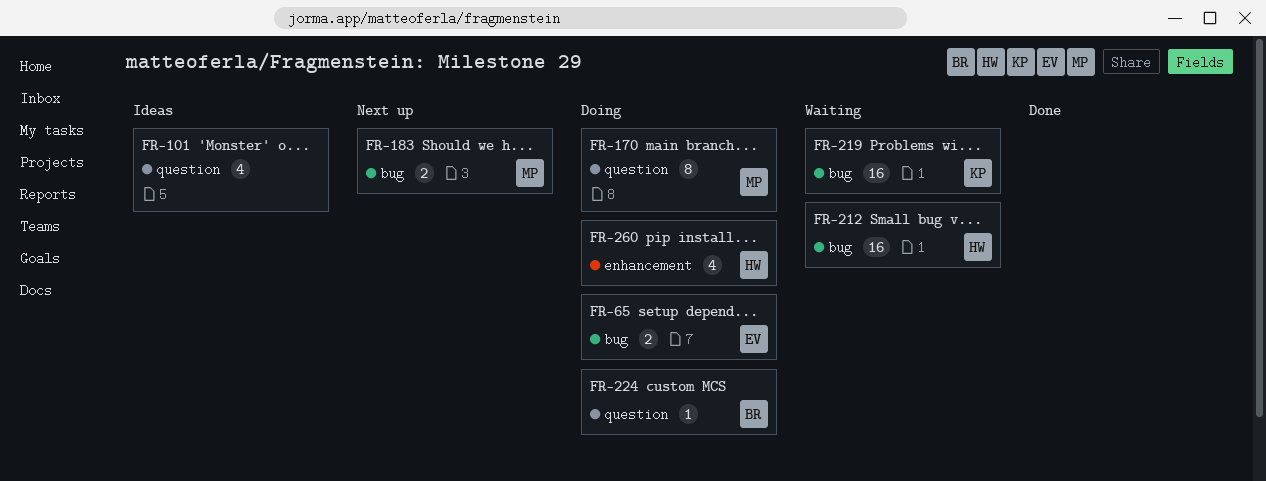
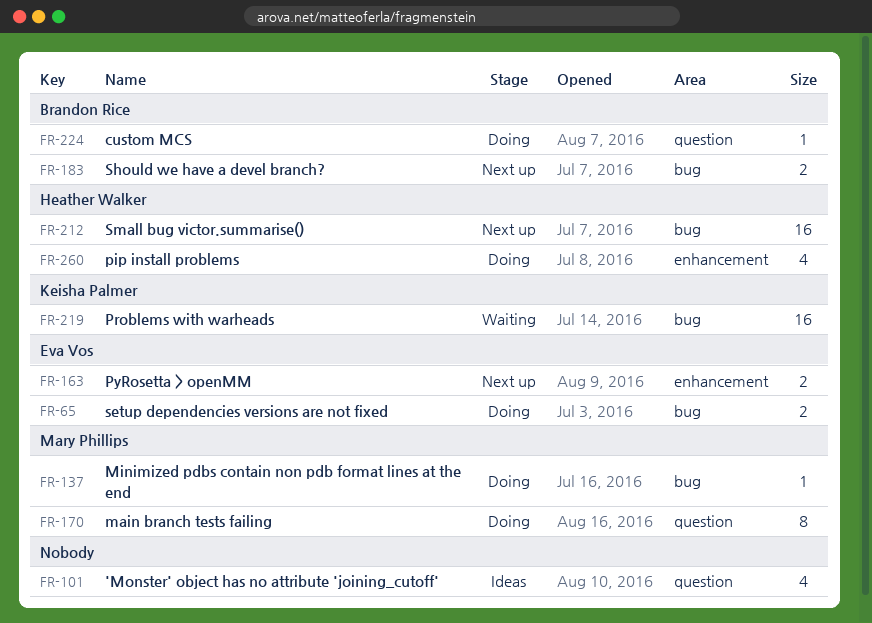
FR-137: none -> present
FR-163: none -> present
FR-183, owner: Mary Phillips -> Brandon Rice
FR-212, status: Waiting -> Next up

